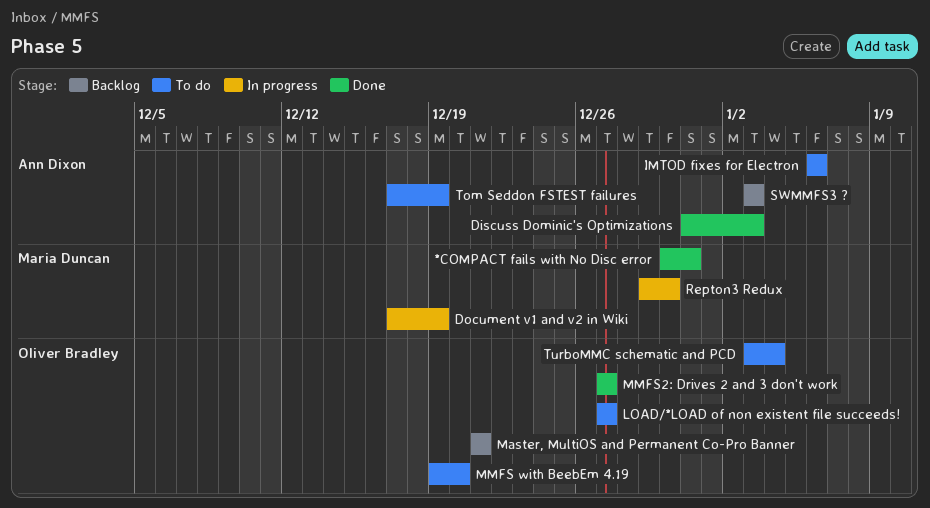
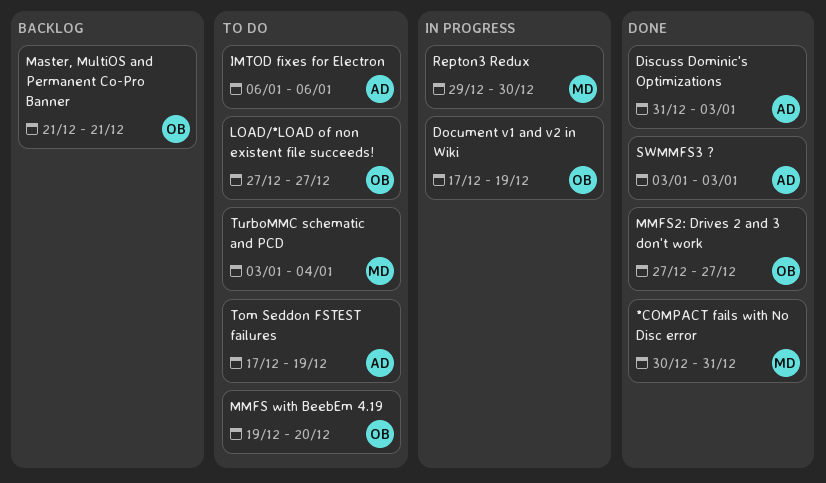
Document v1 and v2 in Wiki, owner: Maria Duncan -> Oliver Bradley
SWMMFS3 ?, status: Backlog -> Done
TurboMMC schematic and PCD, owner: Oliver Bradley -> Maria Duncan

